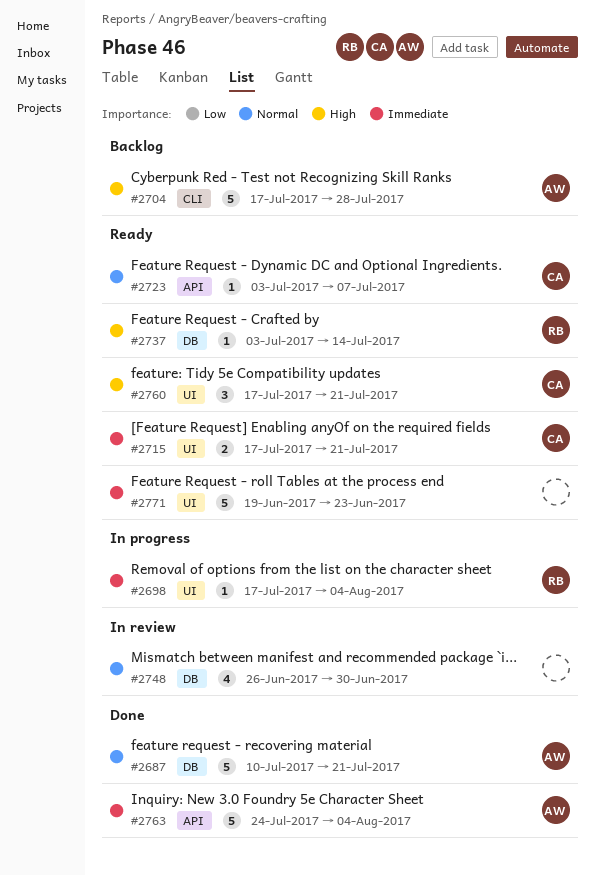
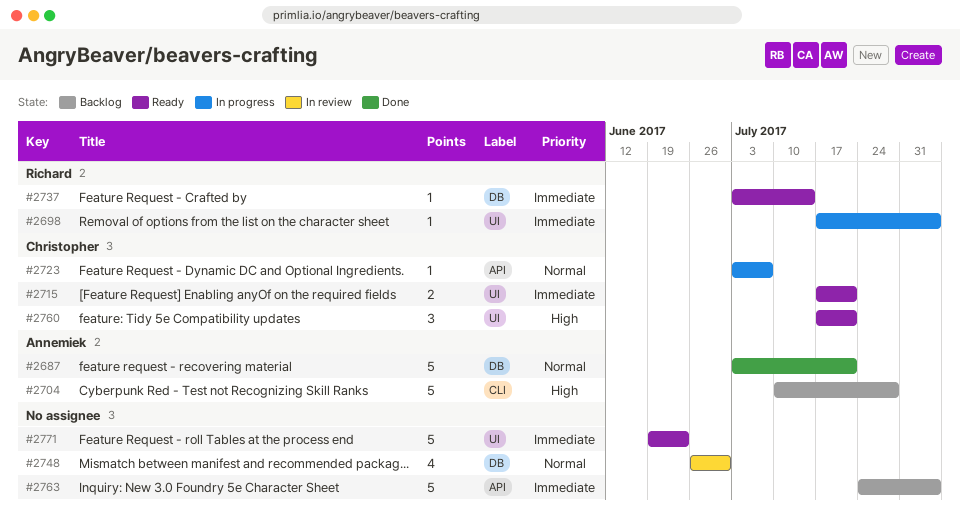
#2687, start: Jul 10 -> Jul 3
#2704, start: Jul 17 -> Jul 10
#2723, status: Ready -> In progress
#2737, priority: High -> Immediate
#2763, status: Done -> Backlog
#2763, owner: Annemiek -> none

